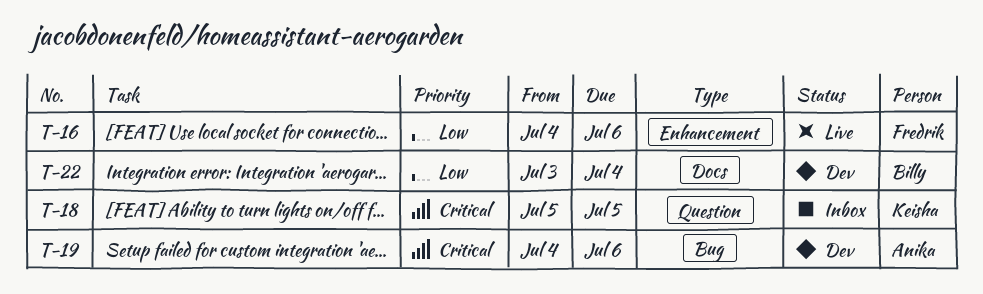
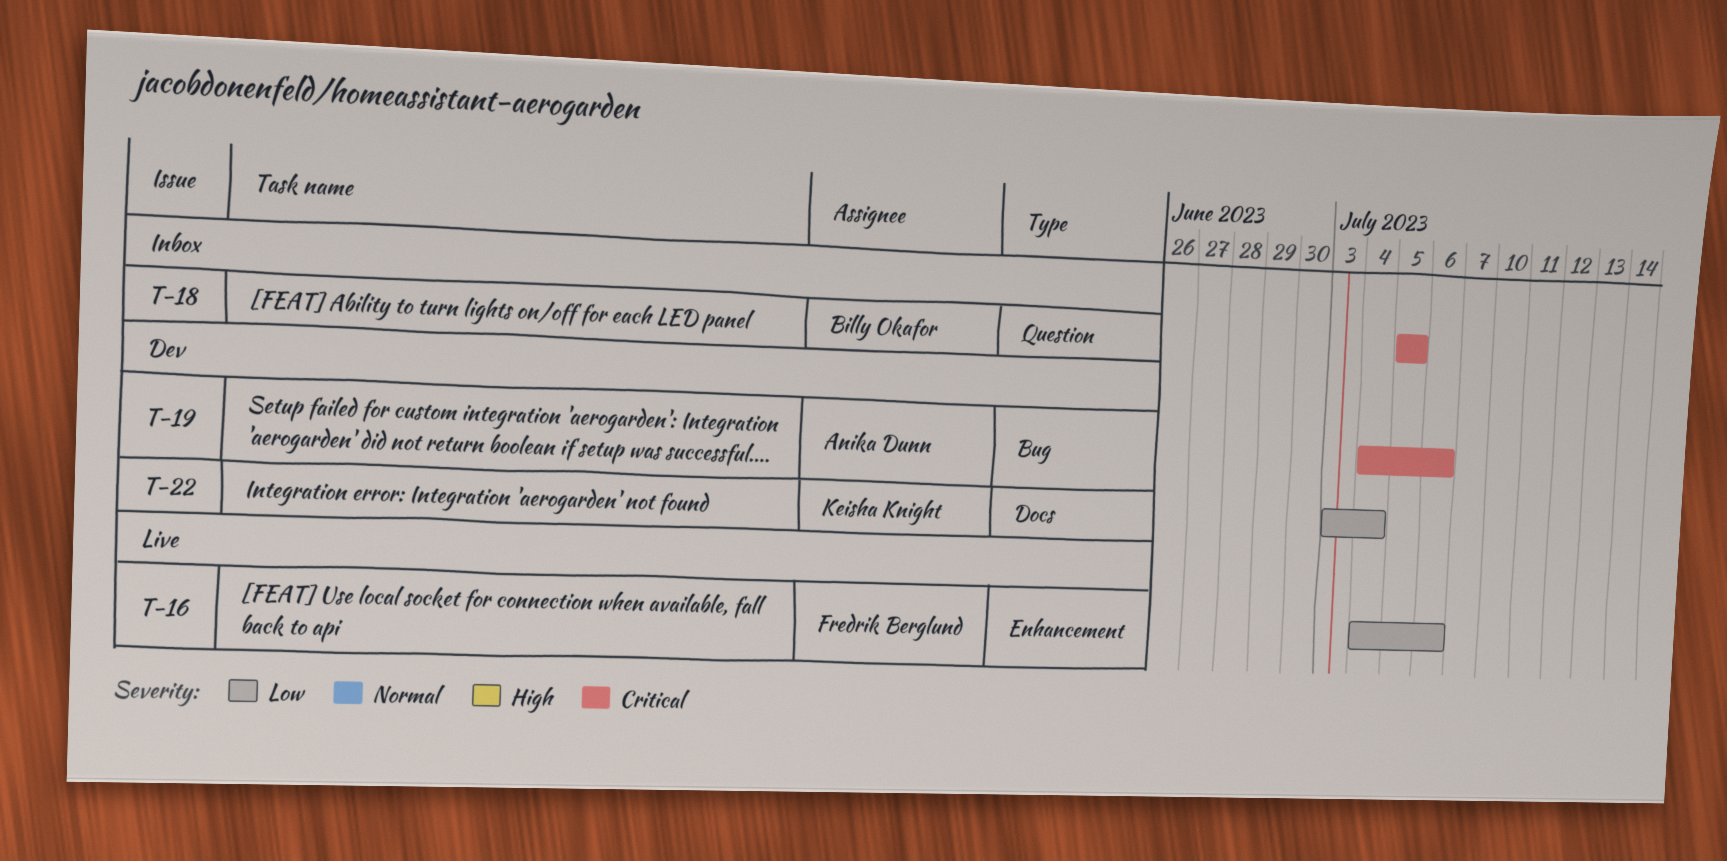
T-18, owner: Keisha Knight -> Billy Okafor
T-22, owner: Billy Okafor -> Keisha Knight

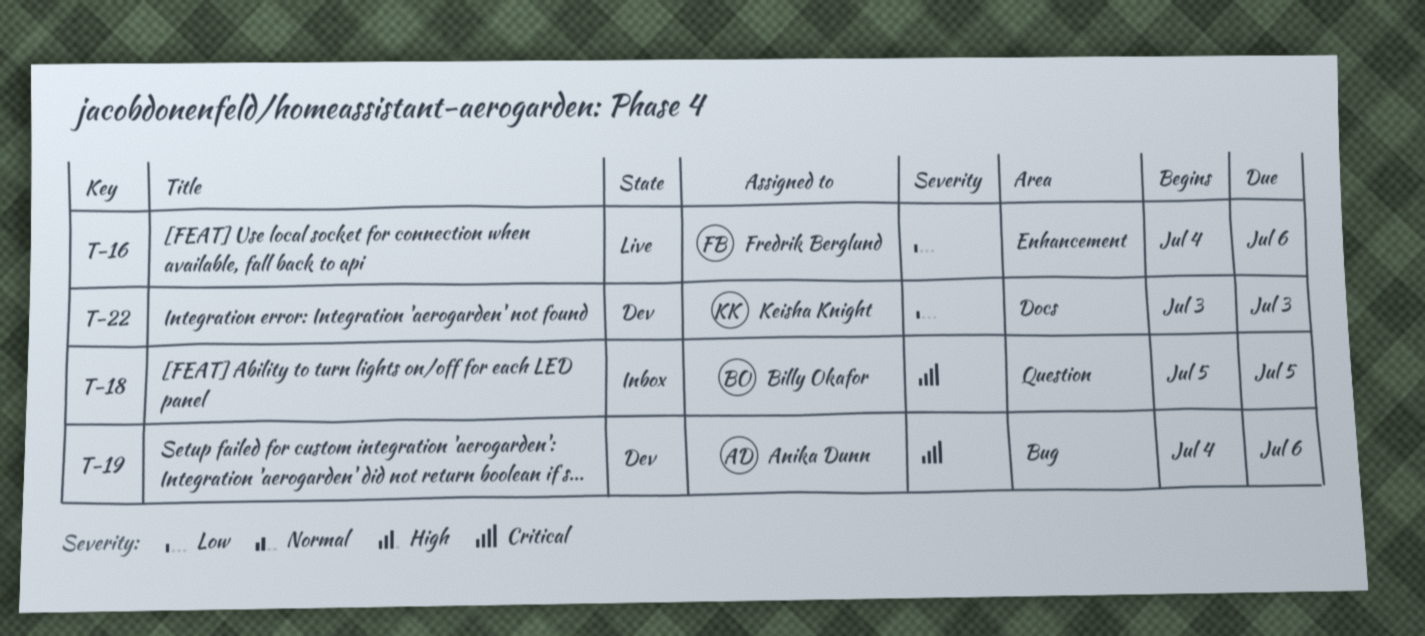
T-22, due: Jul 4 -> Jul 3

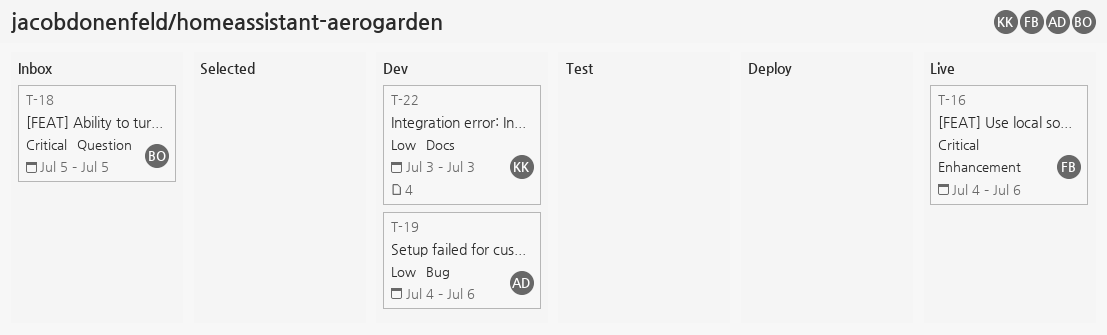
T-16, priority: Low -> Critical
T-19, priority: Critical -> Low

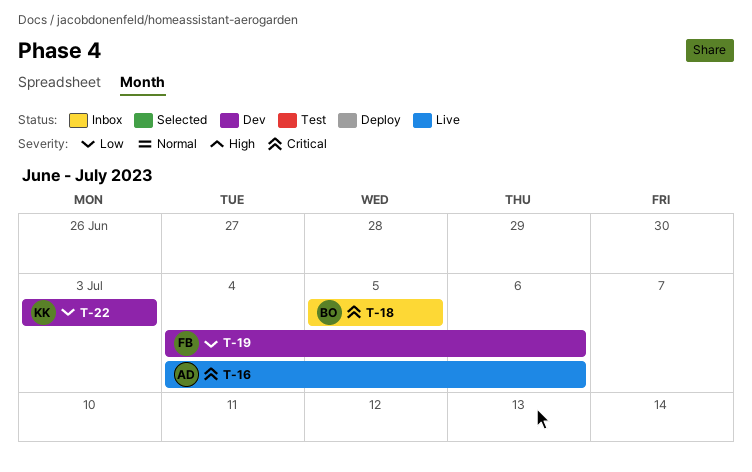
T-16, owner: FB -> AD
T-19, owner: AD -> FB

